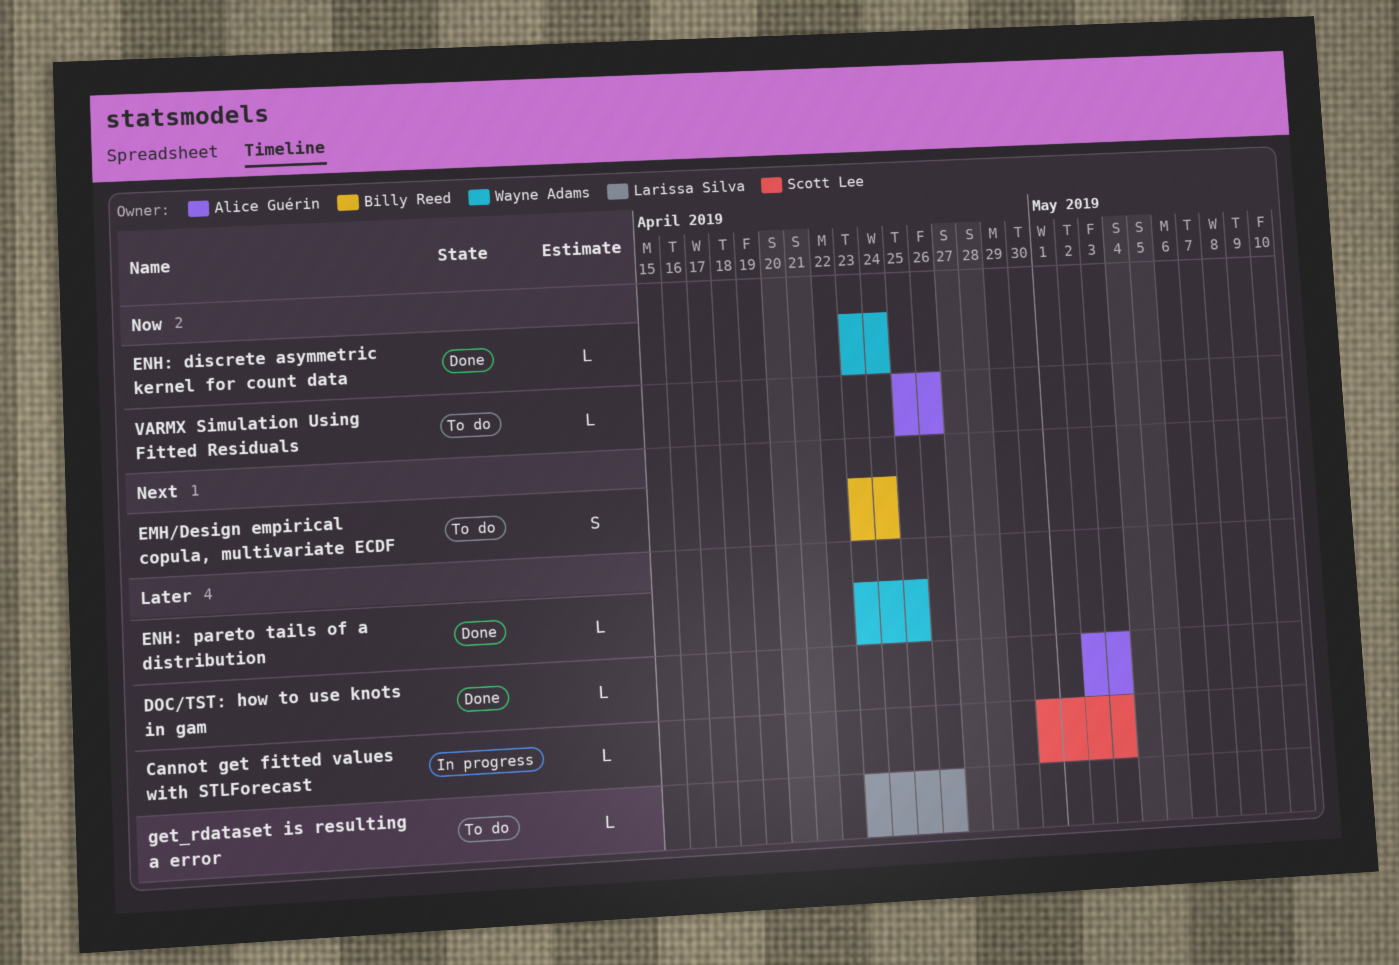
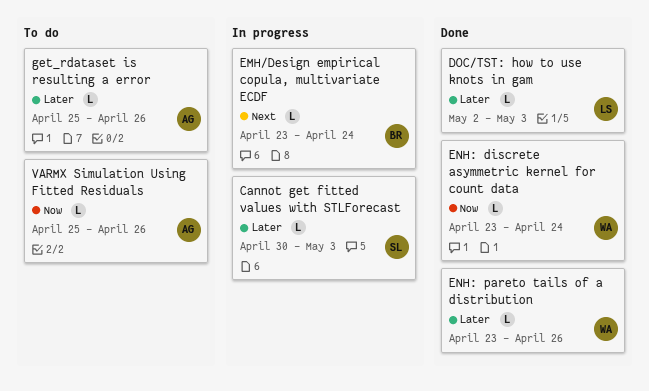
DOC/TST: how to use knots in gam, owner: Alice Guérin -> Larissa Silva
EMH/Design empirical copula, multivariate ECDF, status: To do -> In progress
EMH/Design empirical copula, multivariate ECDF, estimate: S -> L
ENH: pareto tails of a distribution, due: Apr 25 -> Apr 26
get_rdataset is resulting a error, owner: Larissa Silva -> Alice Guérin
get_rdataset is resulting a error, start: Apr 23 -> Apr 25

